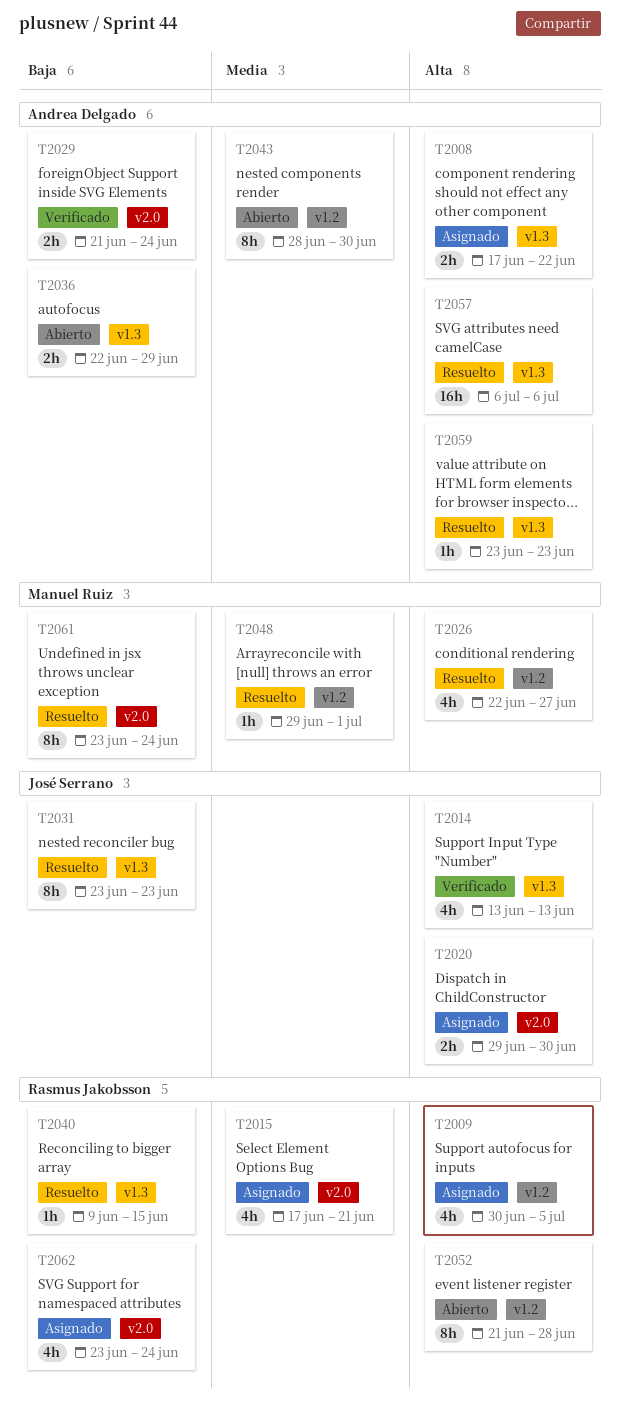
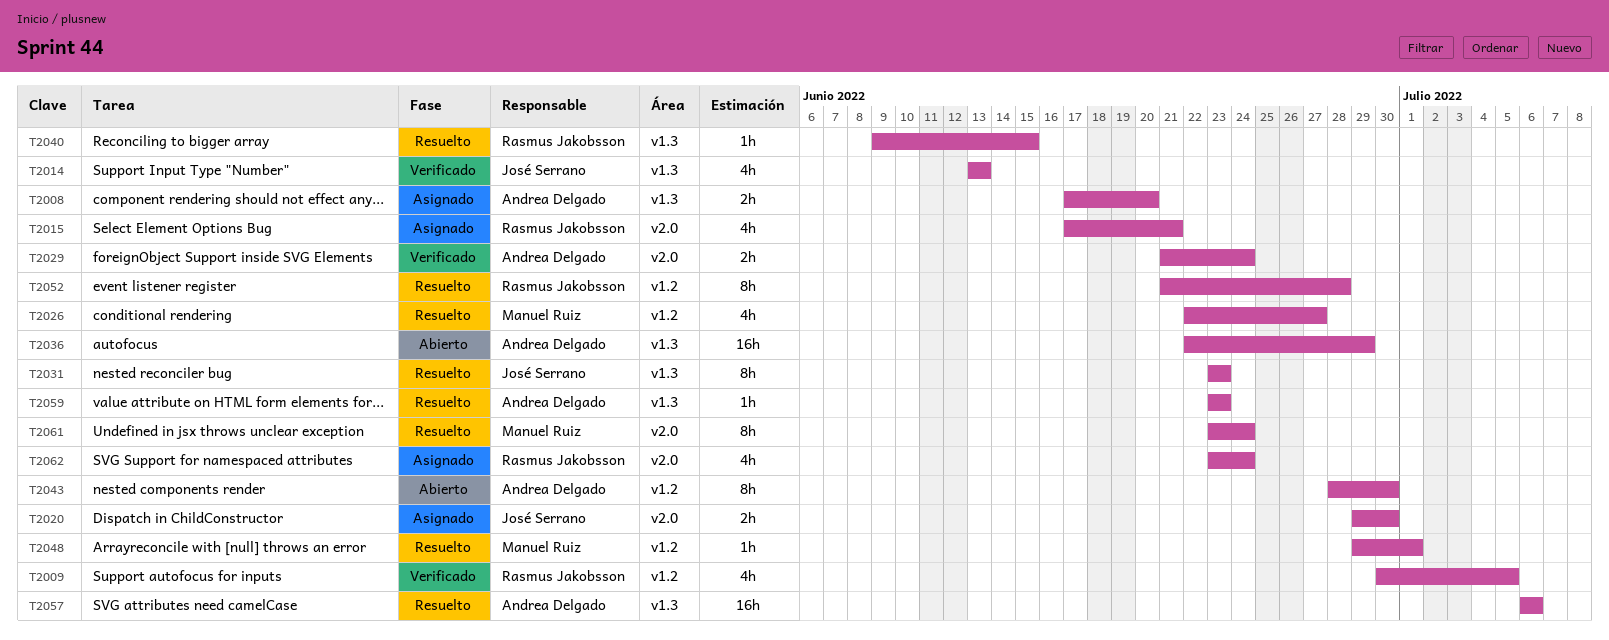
T2008, due: Jun 22 -> Jun 20
T2009, status: Asignado -> Verificado
T2036, estimate: 2h -> 16h
T2052, status: Abierto -> Resuelto

